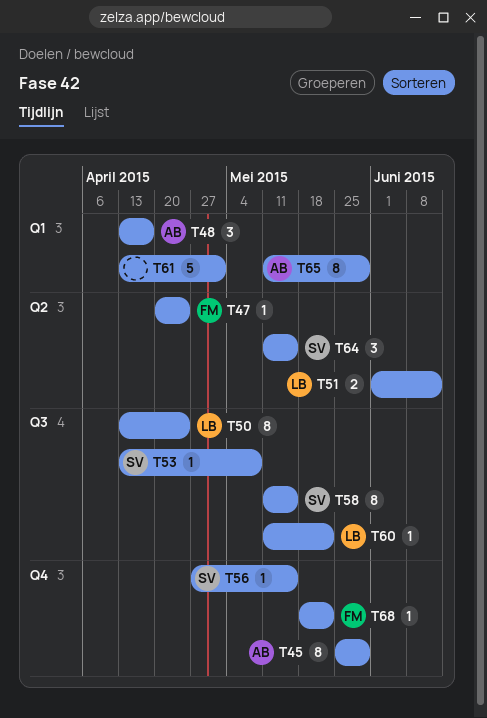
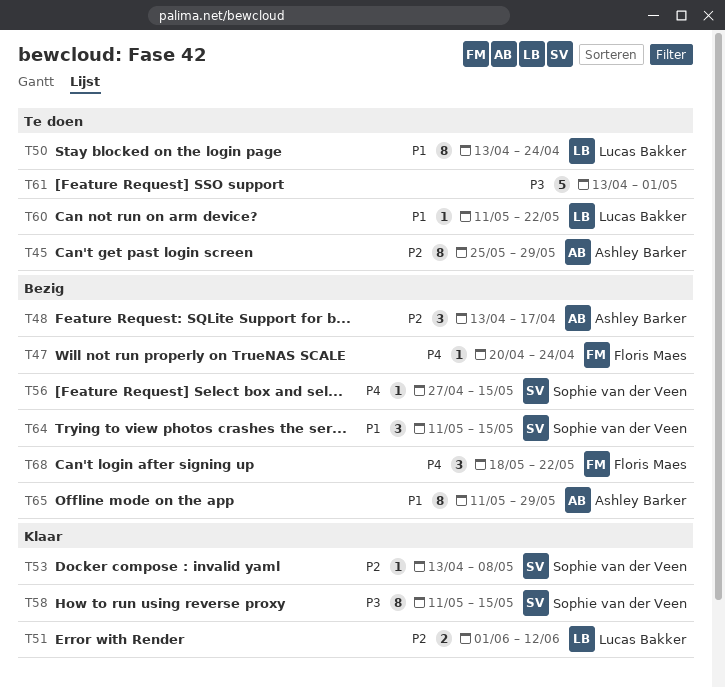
T68, estimate: 1 -> 3

